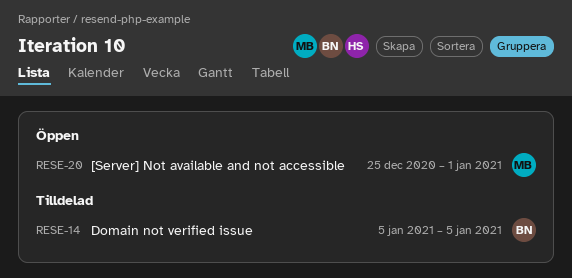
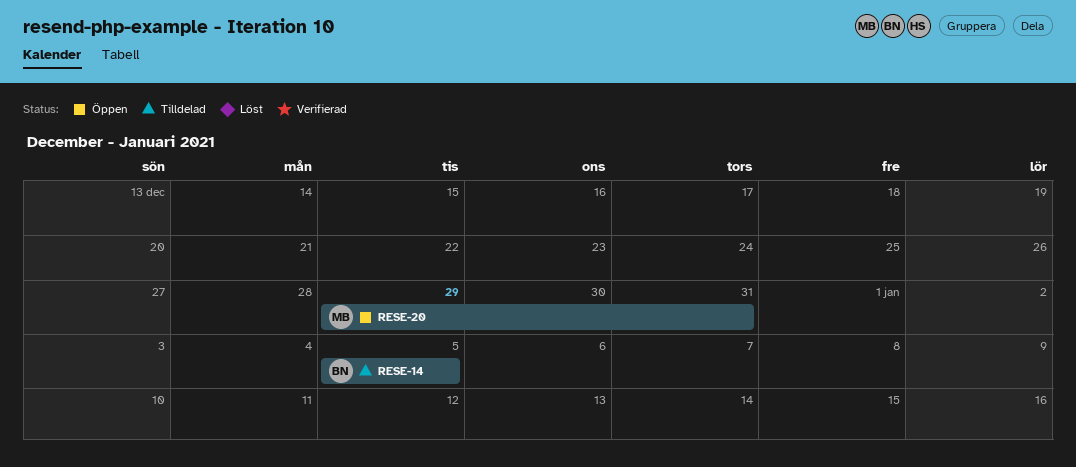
RESE-20, start: Dec 25 -> Dec 29
RESE-20, due: Jan 1 -> Dec 31

